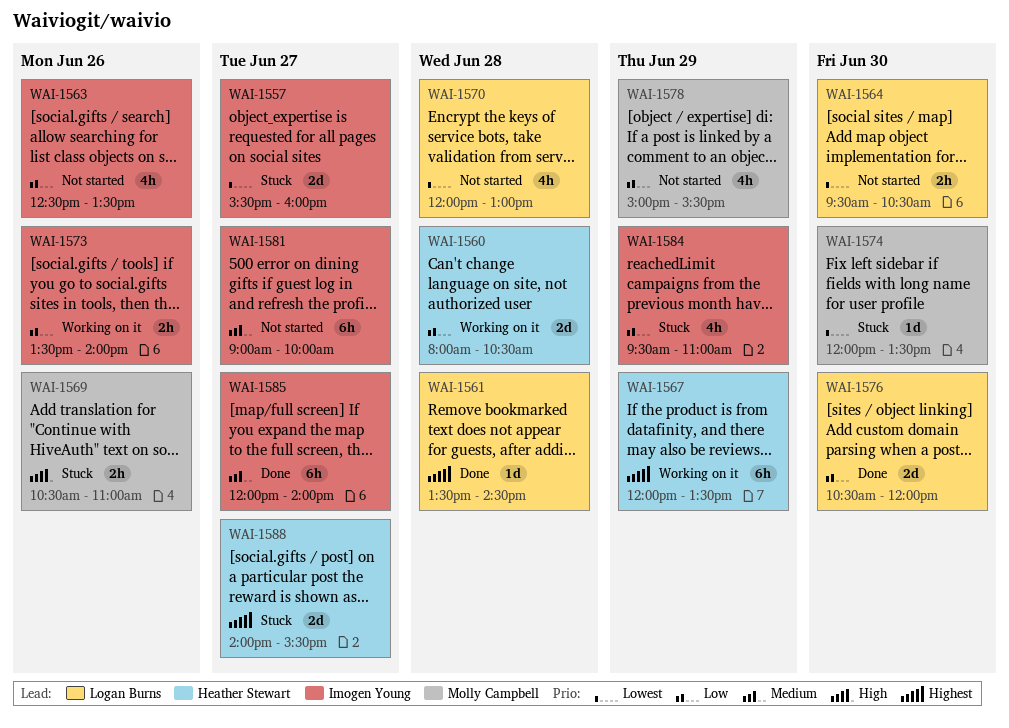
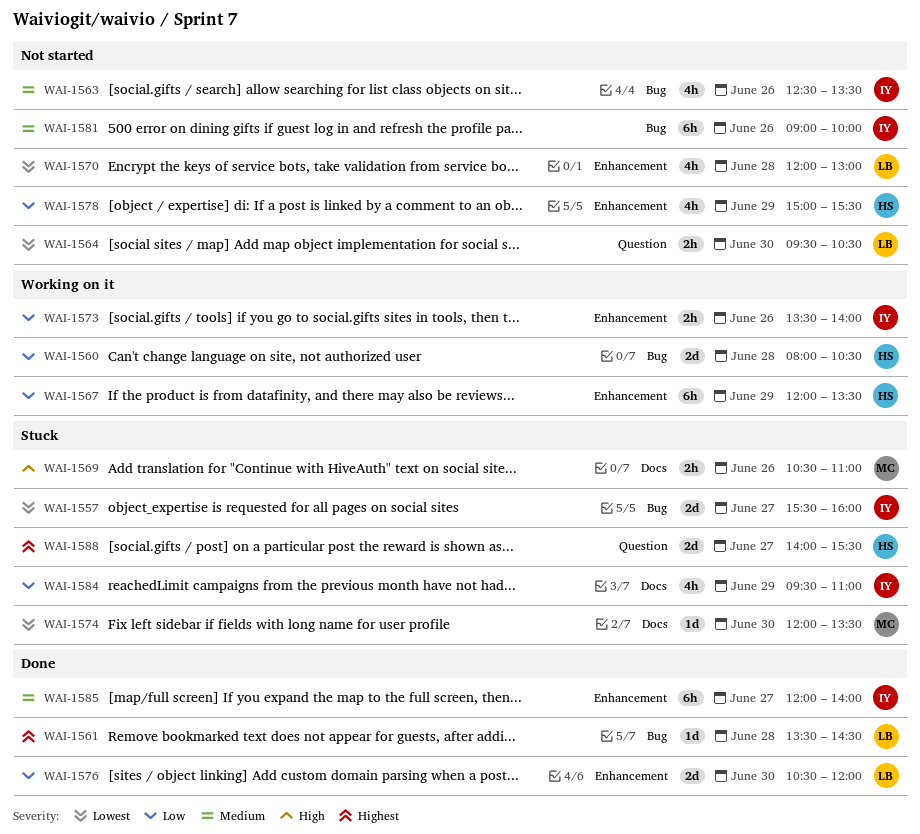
WAI-1563, priority: Low -> Medium
WAI-1567, priority: Highest -> Low
WAI-1578, owner: Molly Campbell -> Heather Stewart
WAI-1581, day: Jun 27 -> Jun 26

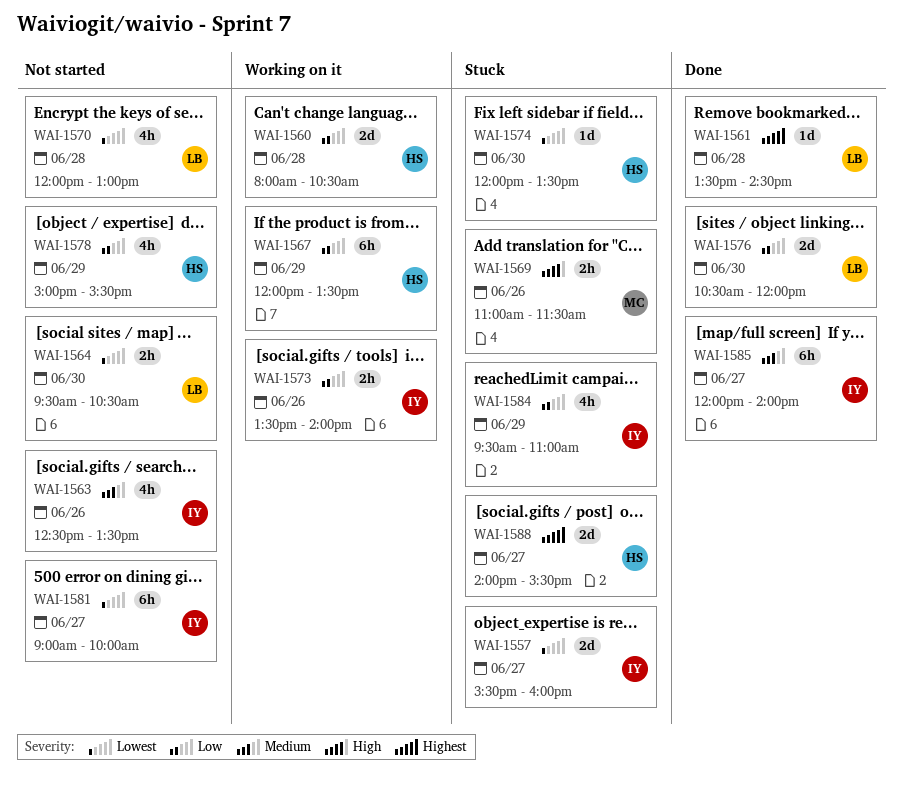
WAI-1569, begins: 10:30 -> 11:00
WAI-1569, ends: 11:00 -> 11:30
WAI-1574, owner: MC -> HS
WAI-1581, priority: Medium -> Lowest
WAI-1581, day: Jun 26 -> Jun 27

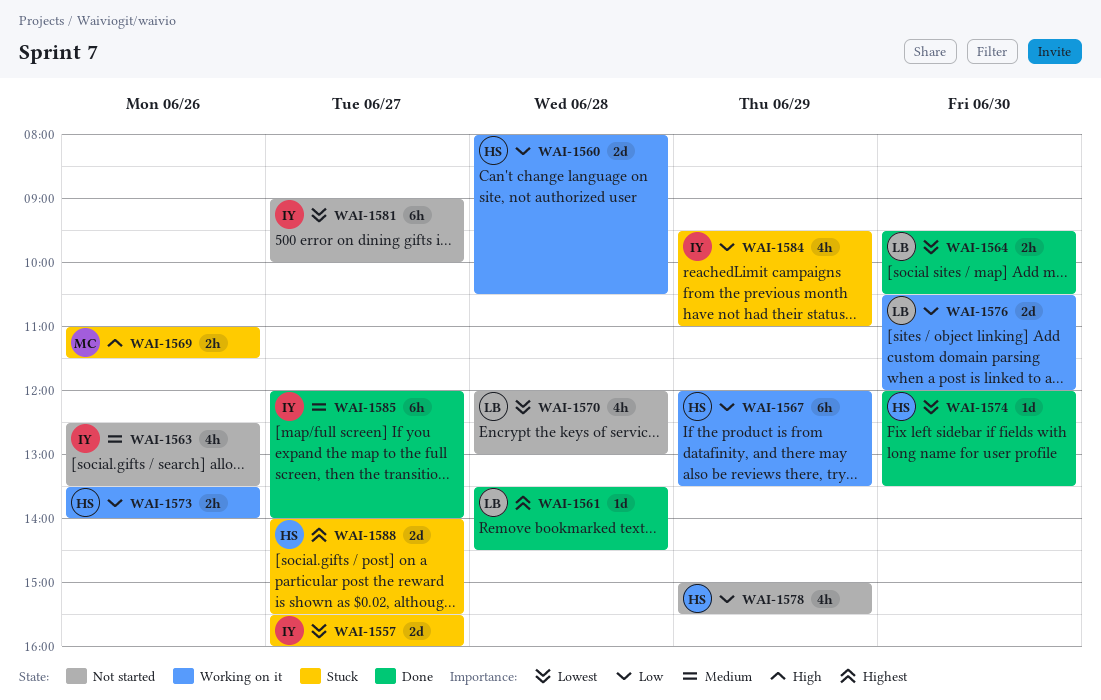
WAI-1564, status: Not started -> Done
WAI-1573, owner: IY -> HS
WAI-1574, status: Stuck -> Done
WAI-1576, status: Done -> Working on it

